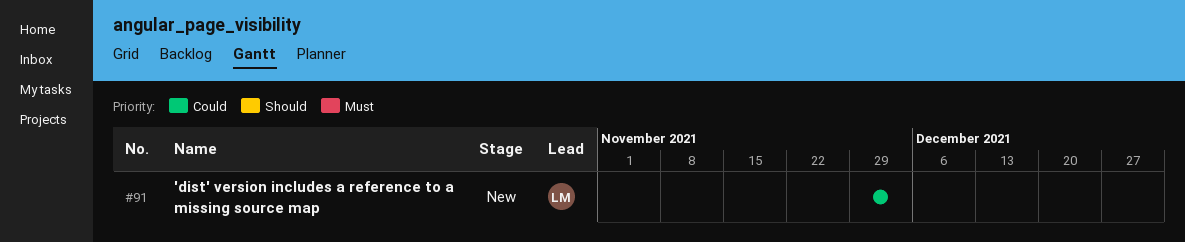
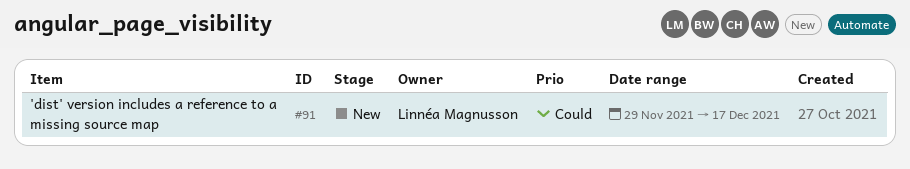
#91, due: Dec 3 -> Dec 17

